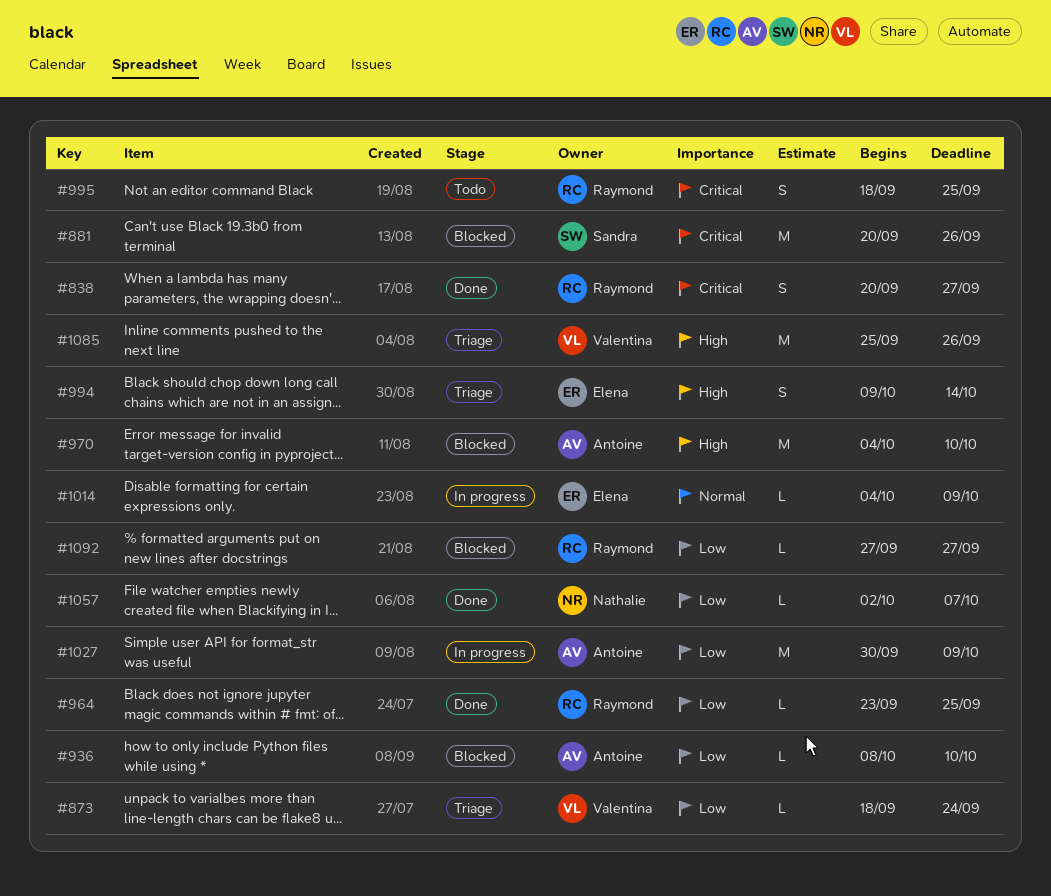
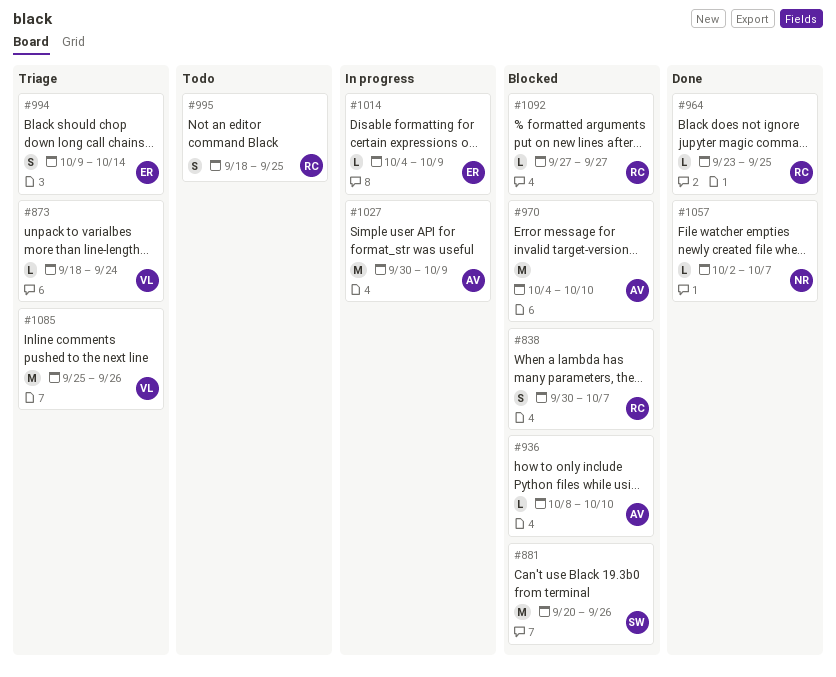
#838, status: Done -> Blocked
#838, start: Sep 20 -> Sep 30
#838, due: Sep 27 -> Oct 7

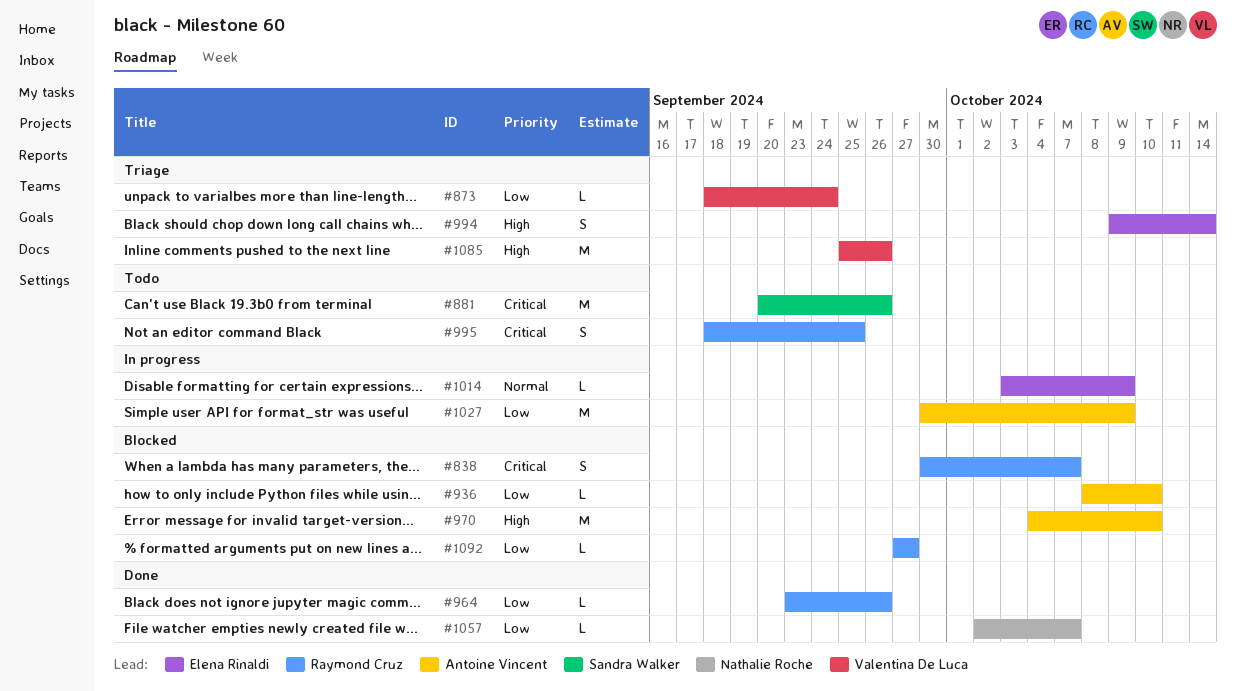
#881, status: Blocked -> Todo
#964, due: Sep 25 -> Sep 26
#1014, start: Oct 4 -> Oct 3

